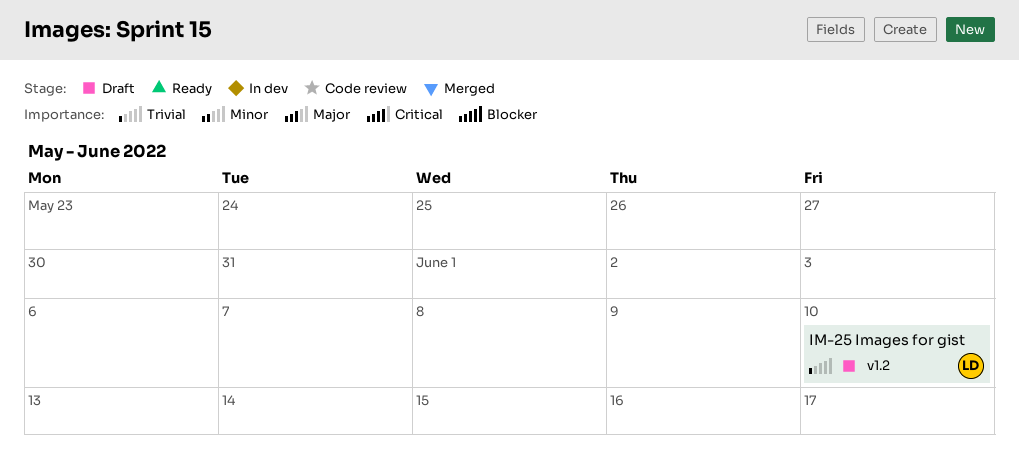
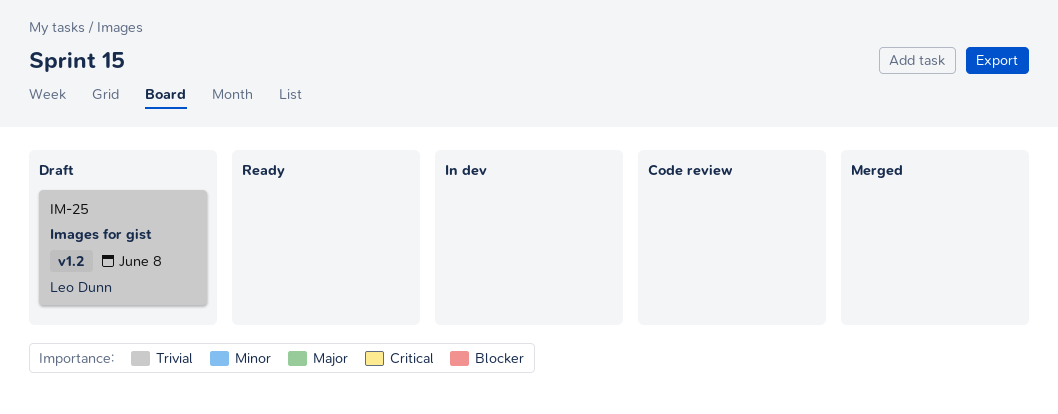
IM-25, due: Jun 10 -> Jun 8

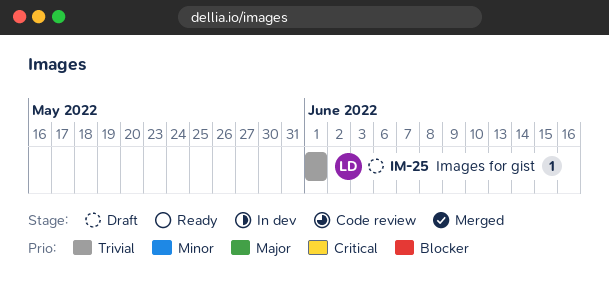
IM-25, due: Jun 8 -> Jun 1

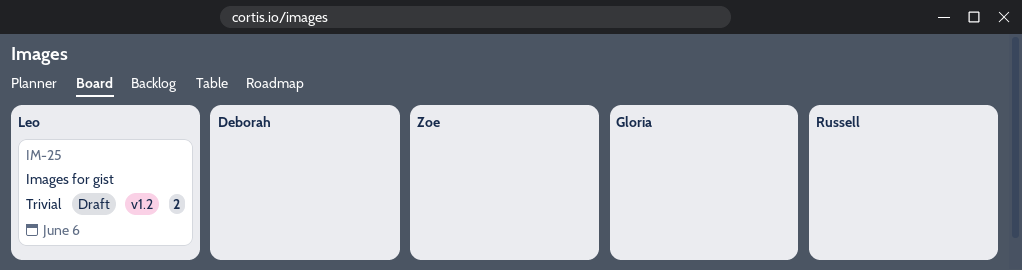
IM-25, estimate: 1 -> 2
IM-25, due: Jun 1 -> Jun 6

